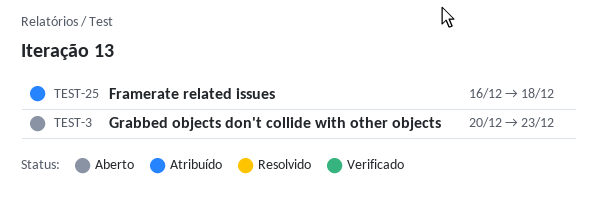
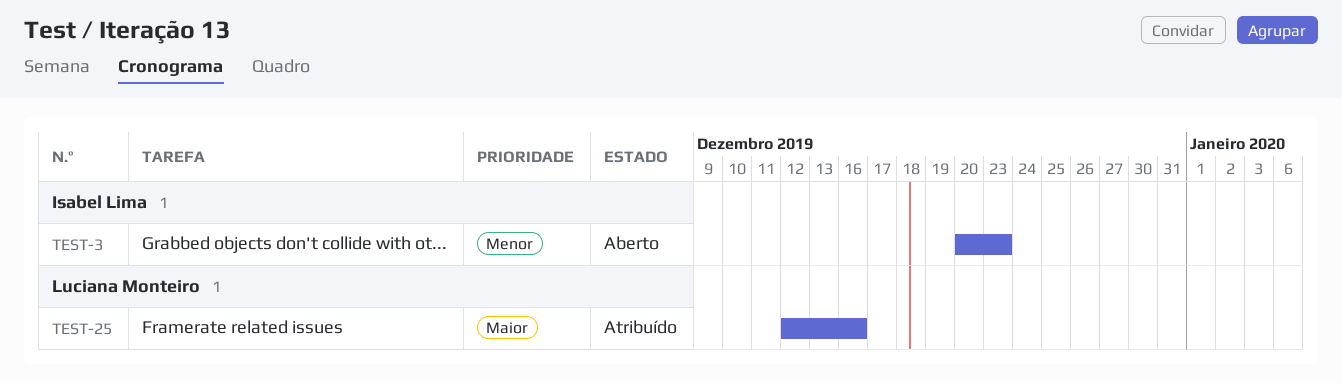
TEST-25, start: Dec 16 -> Dec 12
TEST-25, due: Dec 18 -> Dec 16

